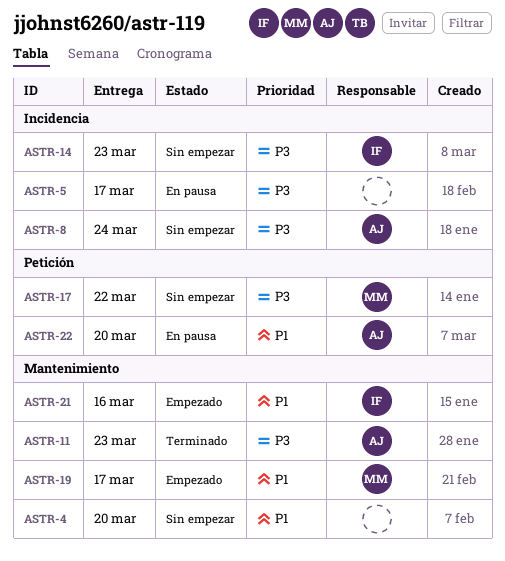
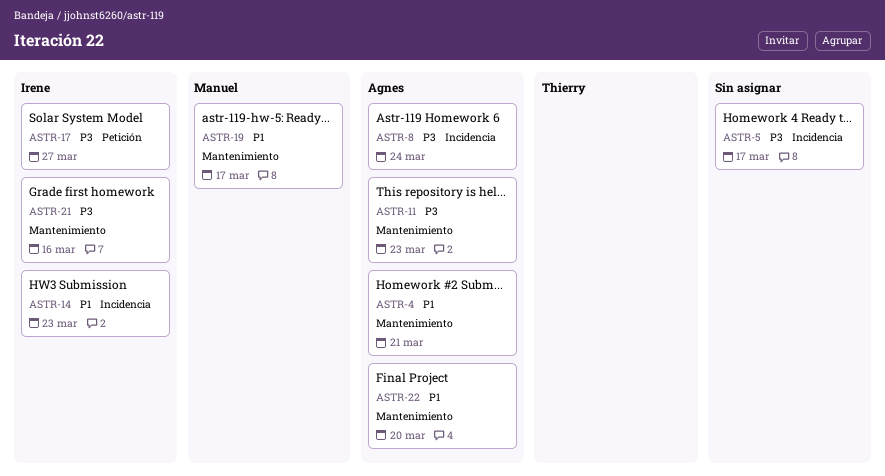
ASTR-4, owner: none -> Agnes
ASTR-4, due: Mar 20 -> Mar 21
ASTR-14, priority: P3 -> P1
ASTR-17, owner: Manuel -> Irene
ASTR-17, due: Mar 22 -> Mar 27
ASTR-21, priority: P1 -> P3
ASTR-22, label: Petición -> Mantenimiento

